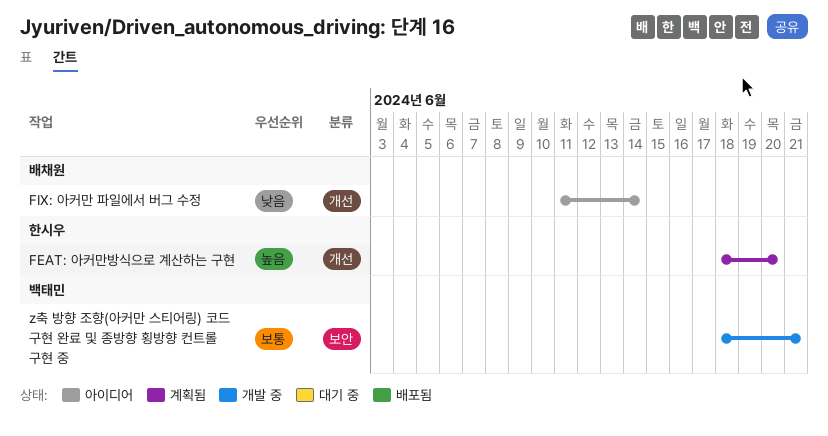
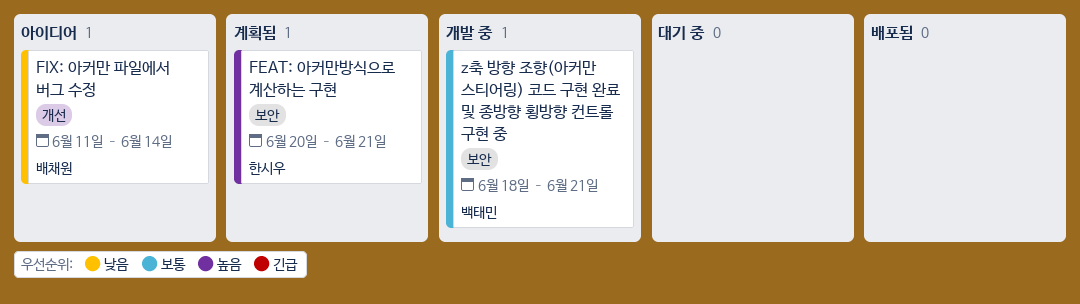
FEAT: 아커만방식으로 계산하는 구현, label: 개선 -> 보안
FEAT: 아커만방식으로 계산하는 구현, start: Jun 18 -> Jun 20
FEAT: 아커만방식으로 계산하는 구현, due: Jun 20 -> Jun 21

